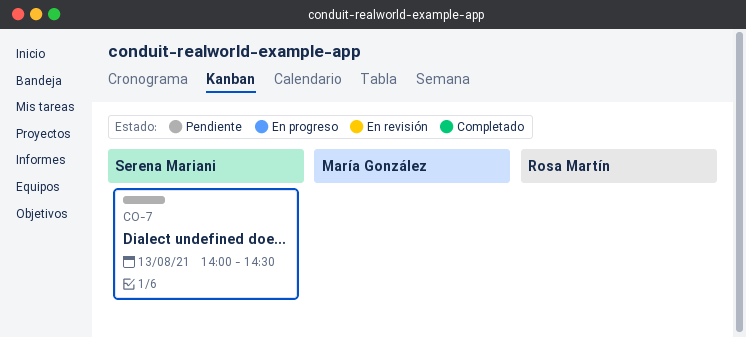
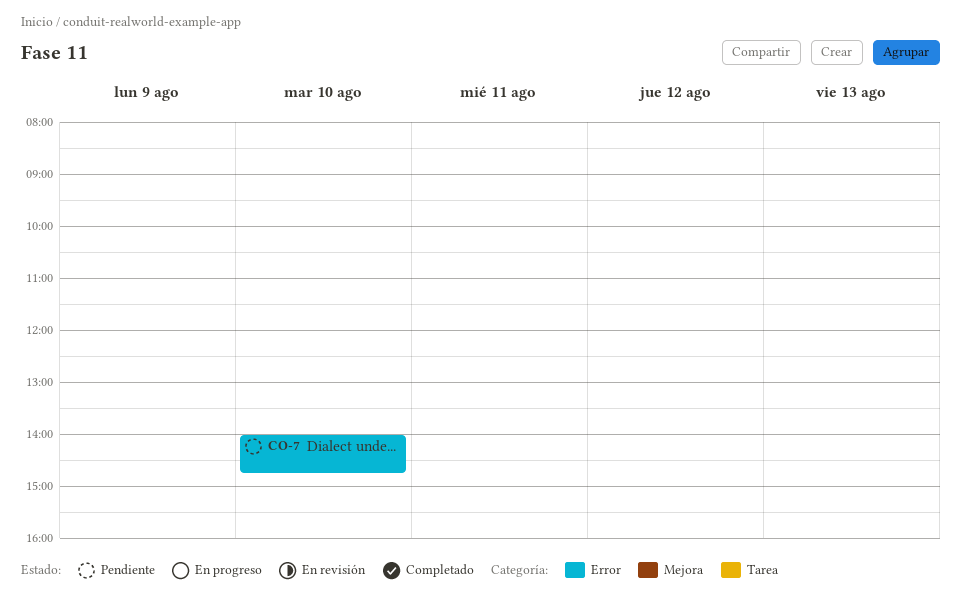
CO-7, day: Aug 13 -> Aug 10
CO-7, ends: 14:30 -> 14:45

